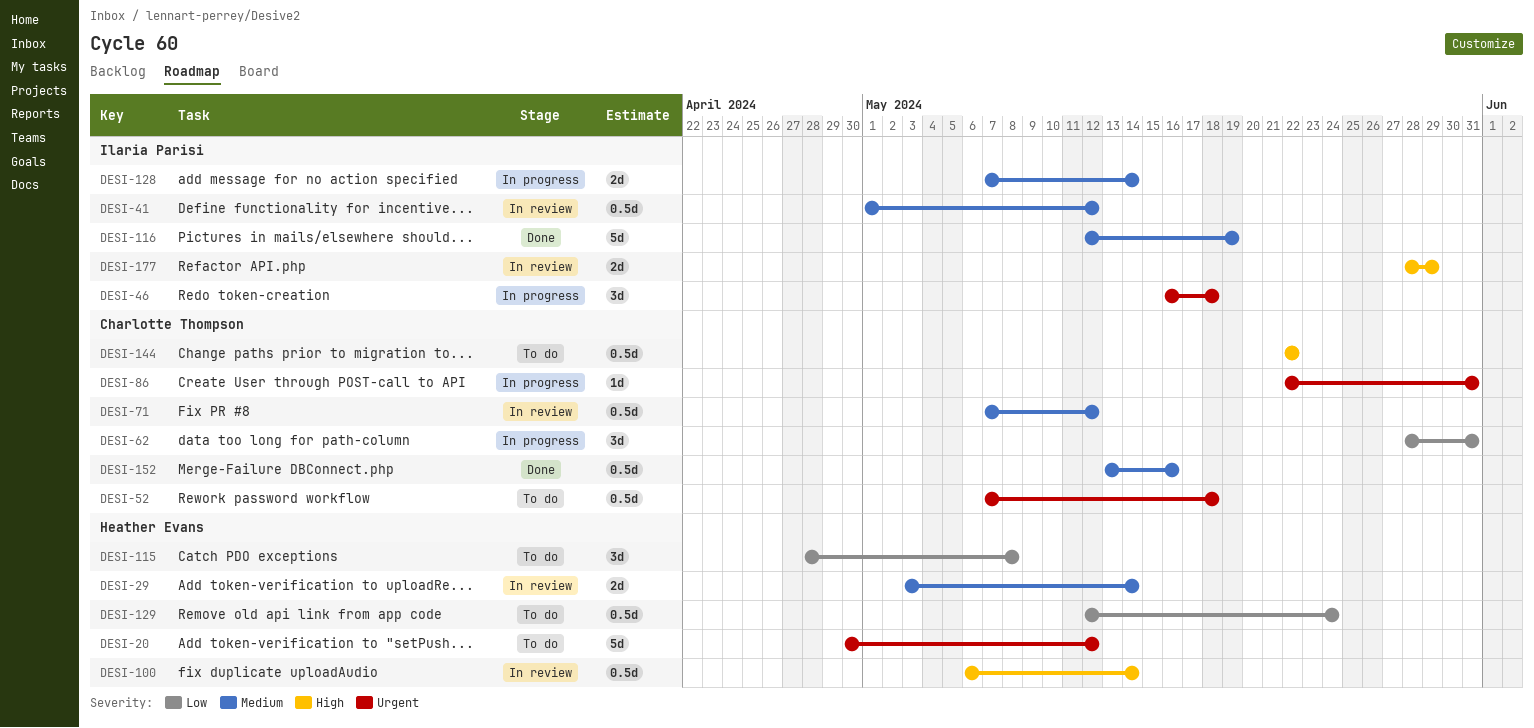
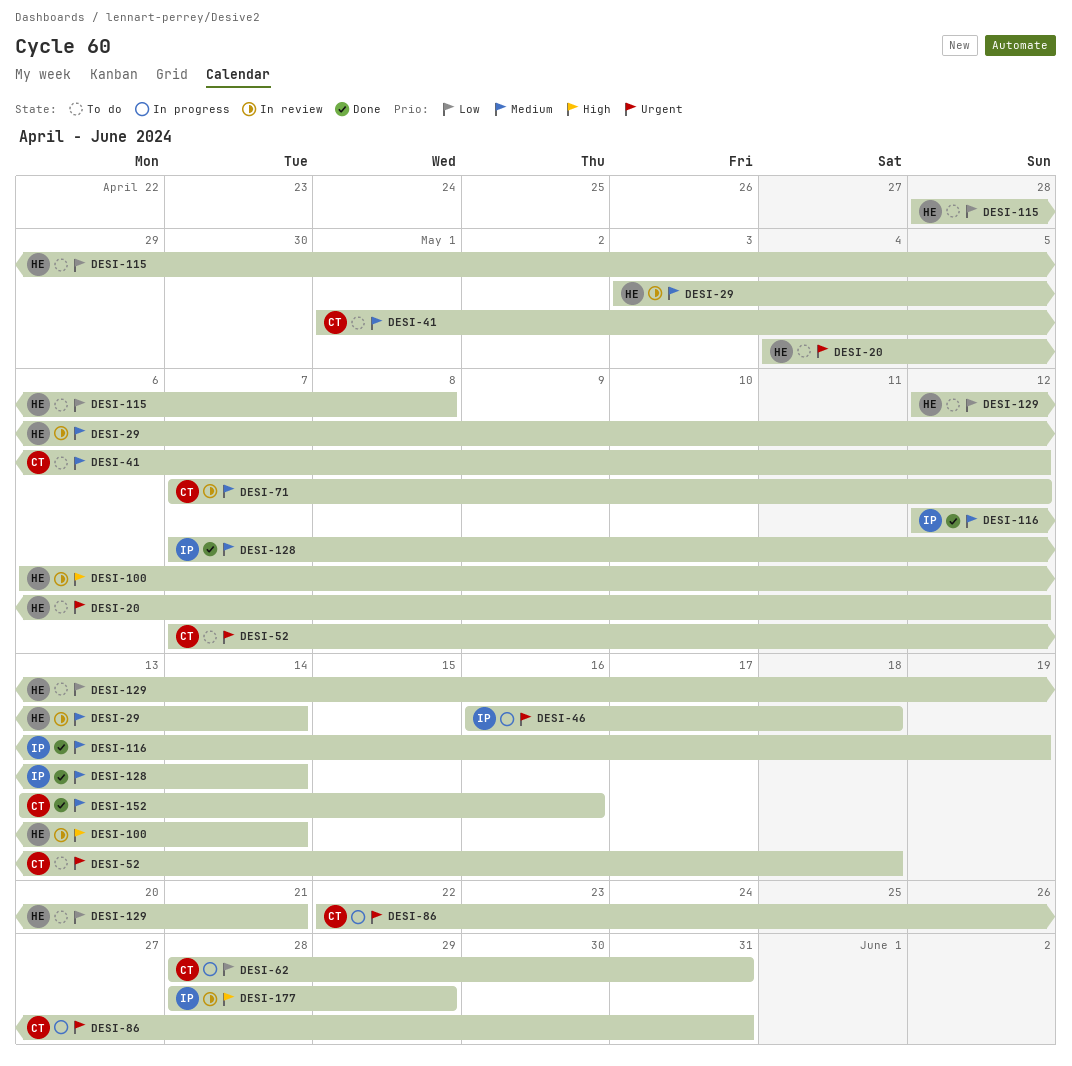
DESI-20, start: Apr 30 -> May 4
DESI-41, status: In review -> To do
DESI-41, owner: Ilaria Parisi -> Charlotte Thompson
DESI-128, status: In progress -> Done
DESI-129, due: May 24 -> May 21
DESI-144: present -> none

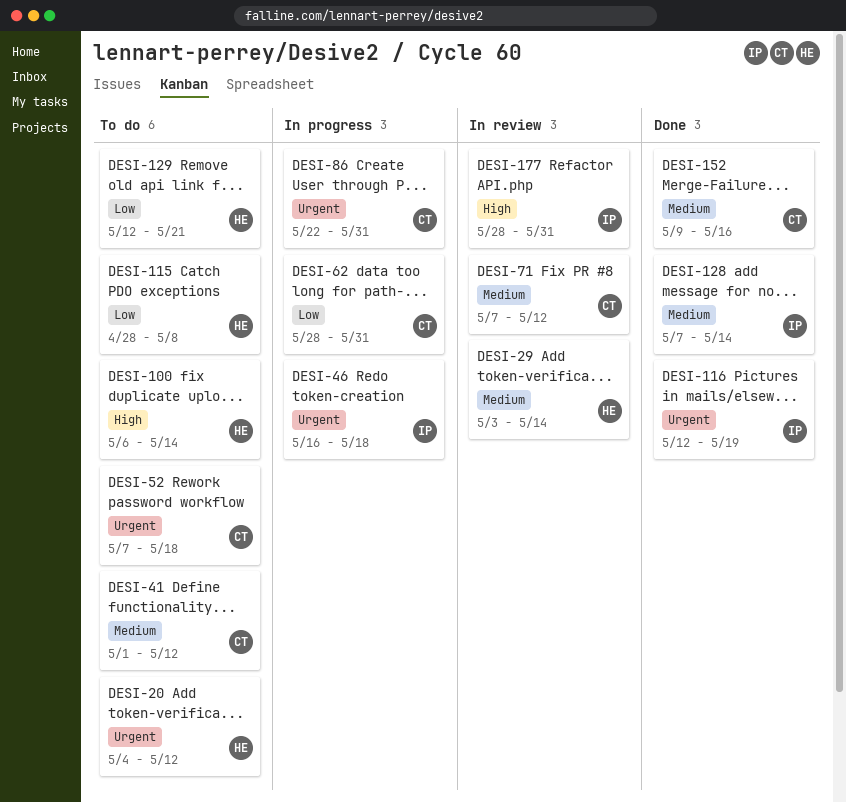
DESI-100, status: In review -> To do
DESI-116, priority: Medium -> Urgent
DESI-152, start: May 13 -> May 9
DESI-177, due: May 29 -> May 31

